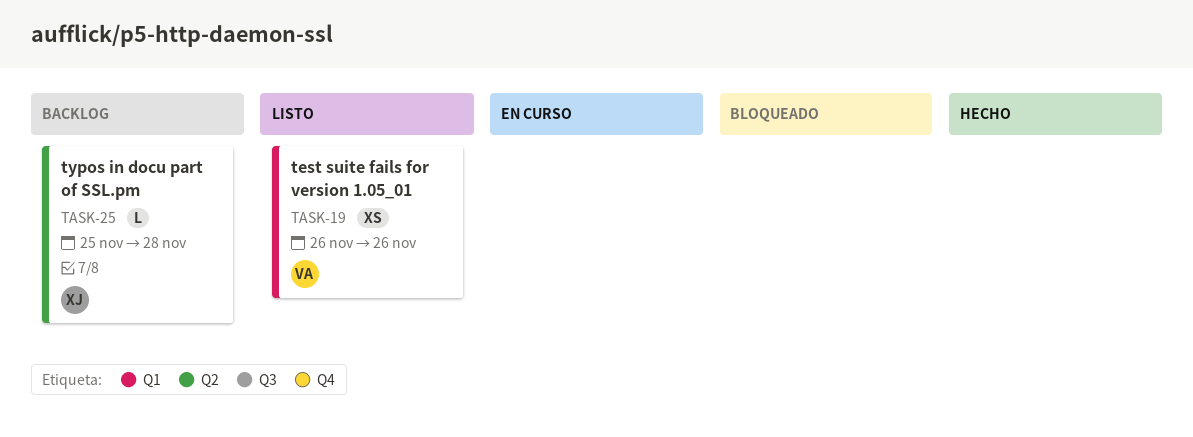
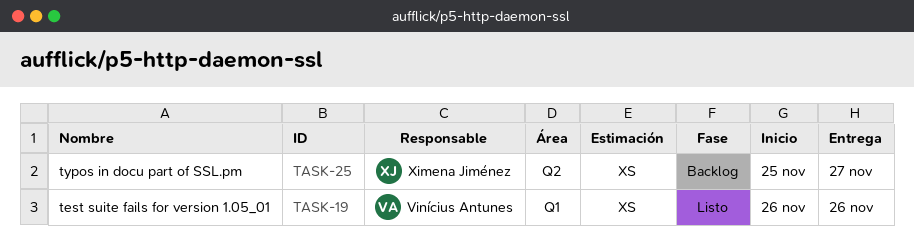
TASK-25, estimate: L -> XS
TASK-25, due: Nov 28 -> Nov 27

